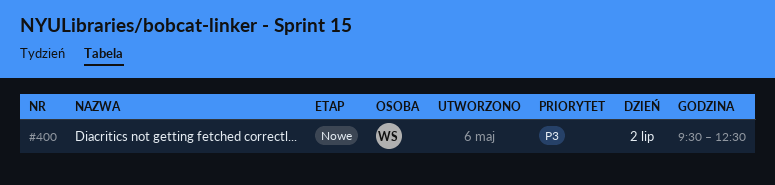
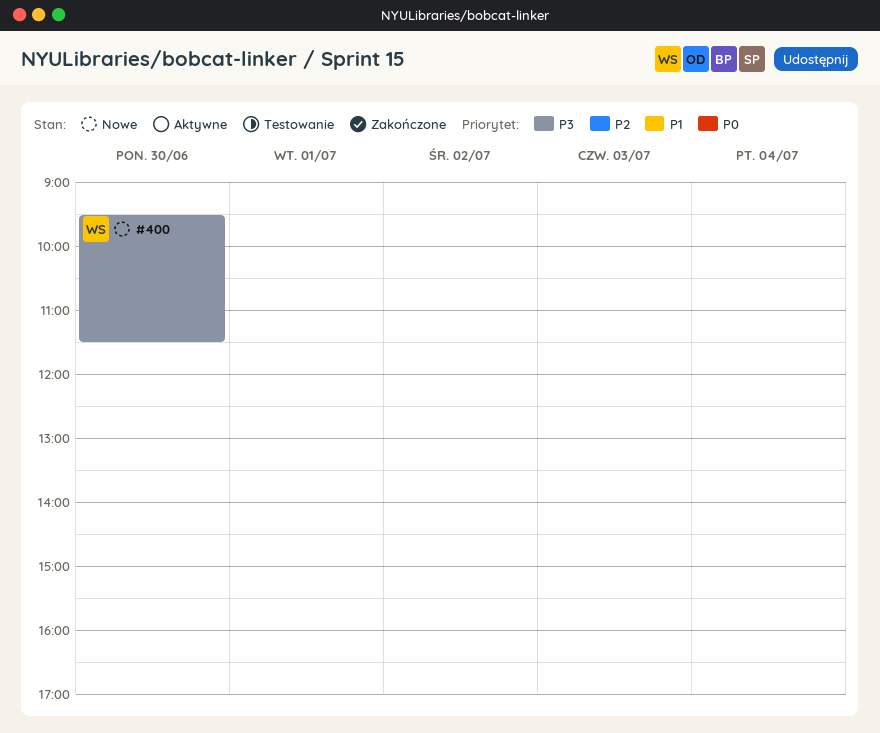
#400, day: Jul 2 -> Jun 30
#400, ends: 12:30 -> 11:30

